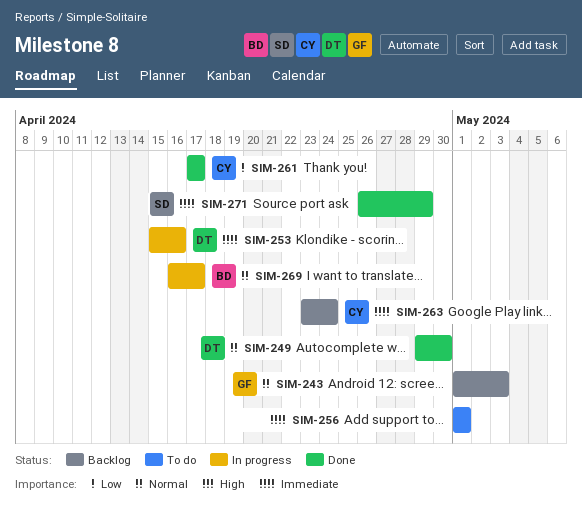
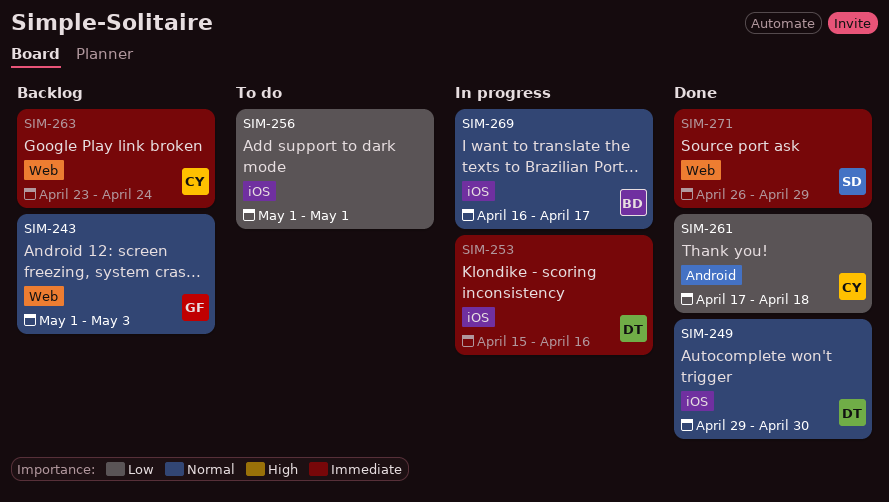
SIM-256, priority: Immediate -> Low
SIM-261, due: Apr 17 -> Apr 18

